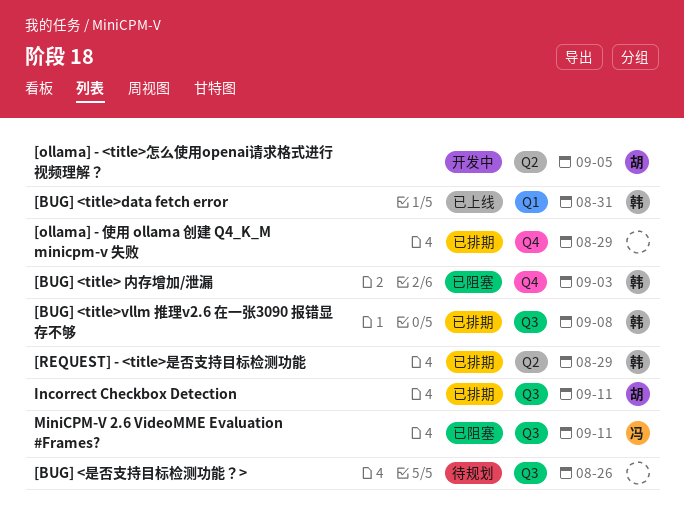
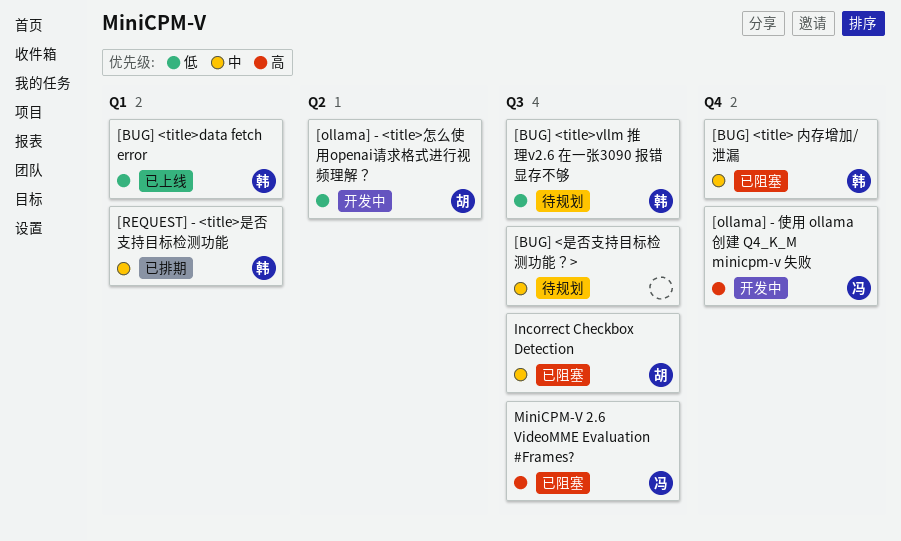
[BUG] <title>vllm 推理v2.6 在一张3090 报错显存不够, status: 已排期 -> 待规划
[ollama] - 使用 ollama 创建 Q4_K_M minicpm-v 失败, status: 已排期 -> 开发中
[ollama] - 使用 ollama 创建 Q4_K_M minicpm-v 失败, owner: none -> 冯
[REQUEST] - <title>是否支持目标检测功能, label: Q2 -> Q1
Incorrect Checkbox Detection, status: 已排期 -> 已阻塞

